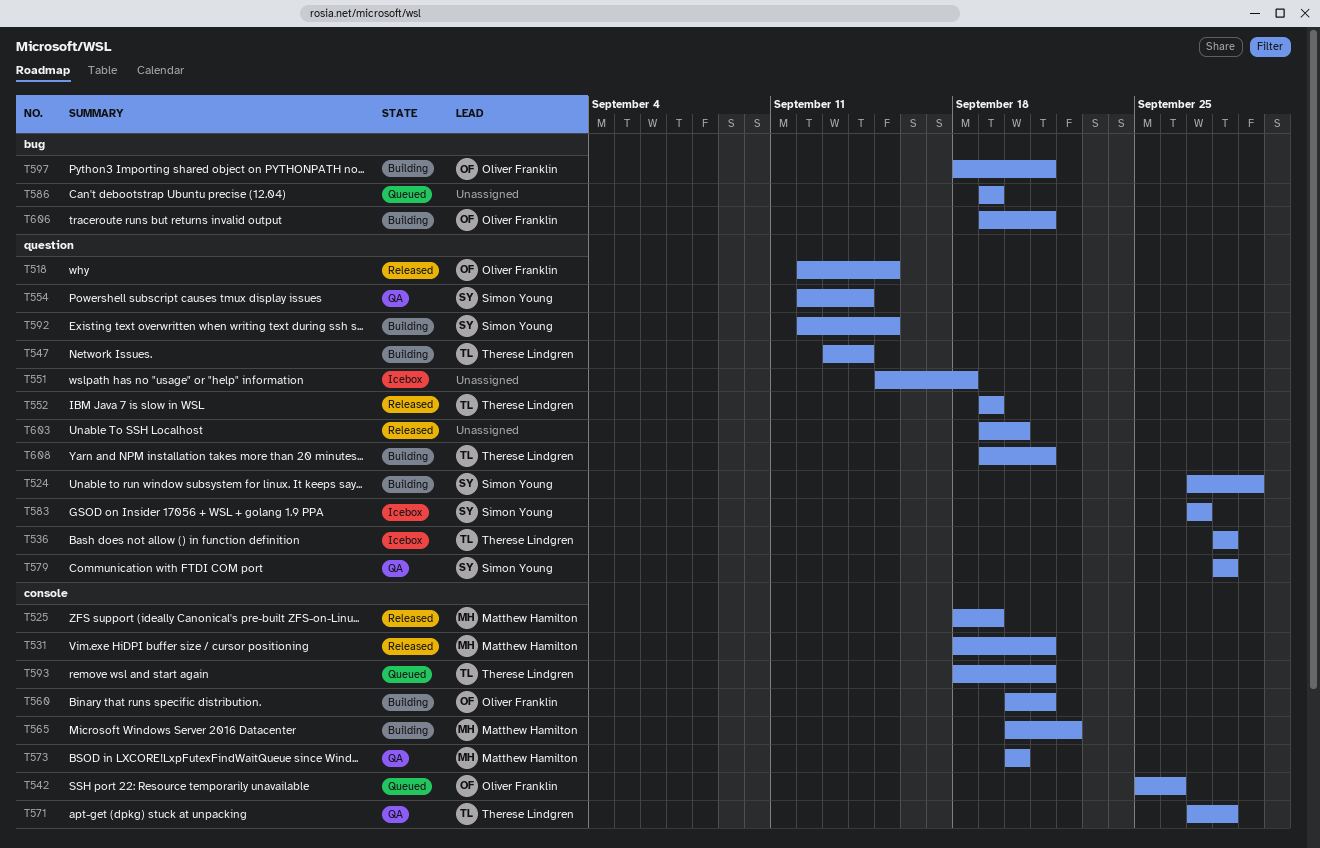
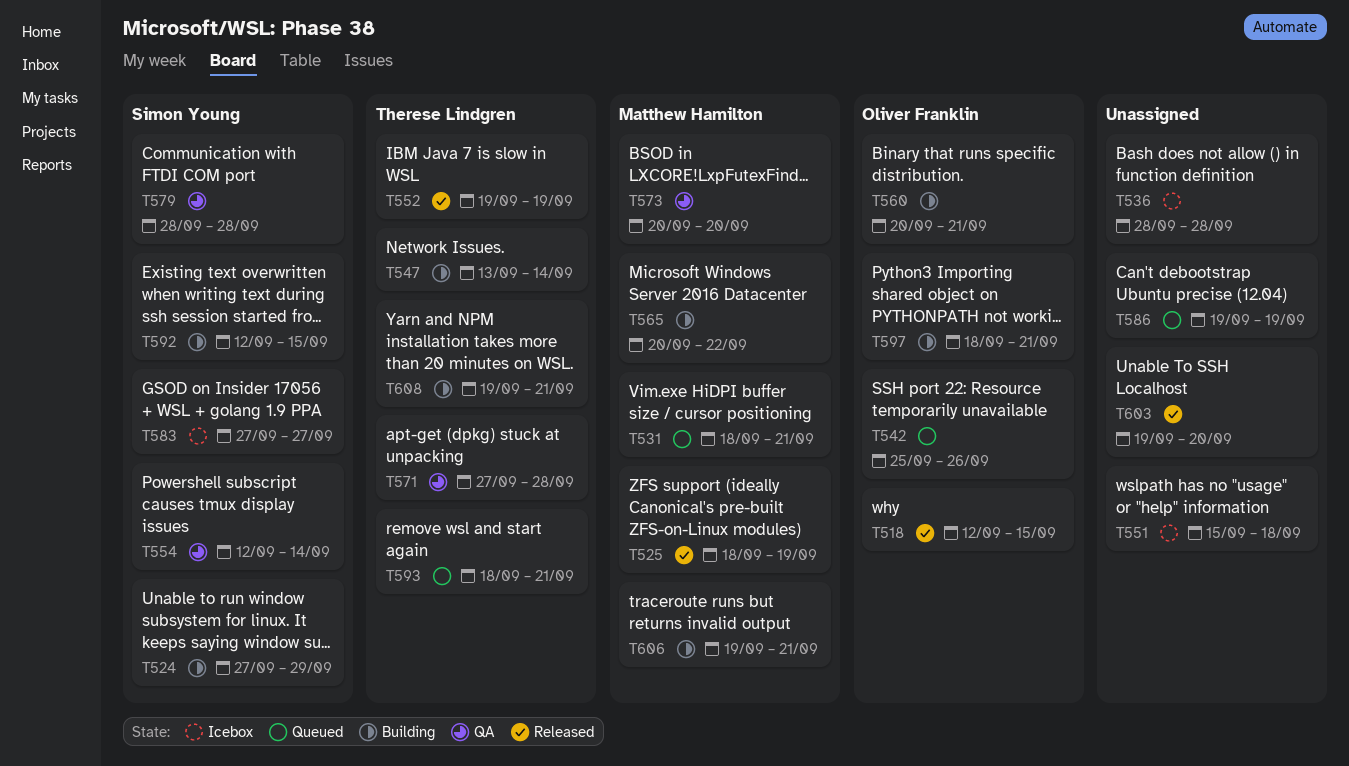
T531, status: Released -> Queued
T536, owner: Therese Lindgren -> none
T606, owner: Oliver Franklin -> Matthew Hamilton

